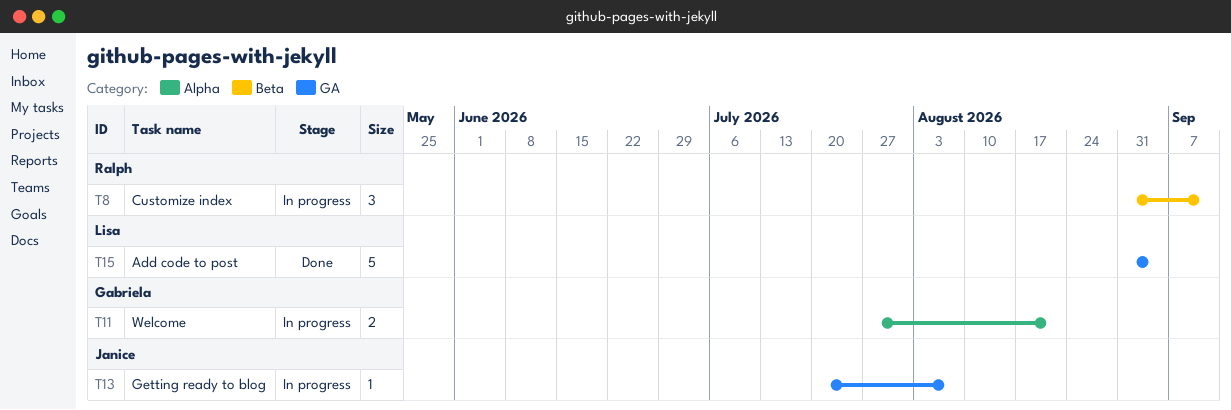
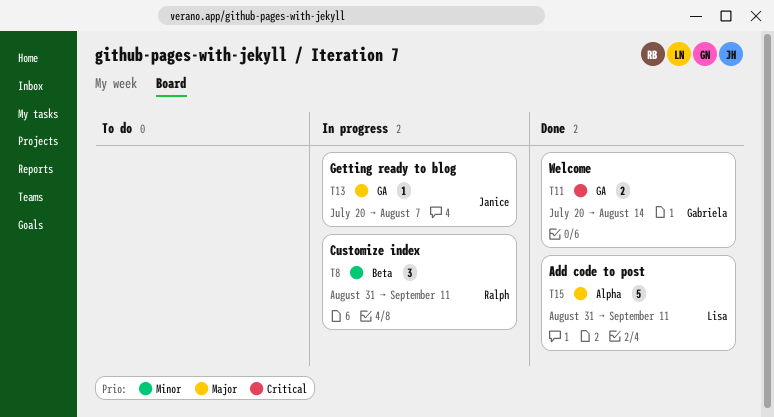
T11, status: In progress -> Done
T11, label: Alpha -> GA
T11, start: Jul 27 -> Jul 20
T11, due: Aug 21 -> Aug 14
T15, label: GA -> Alpha
T15, due: Sep 4 -> Sep 11

